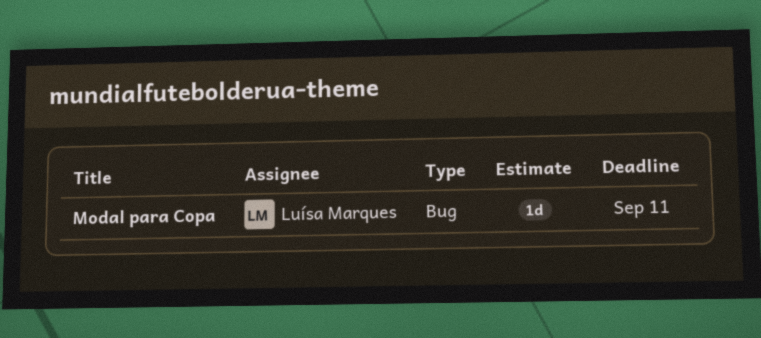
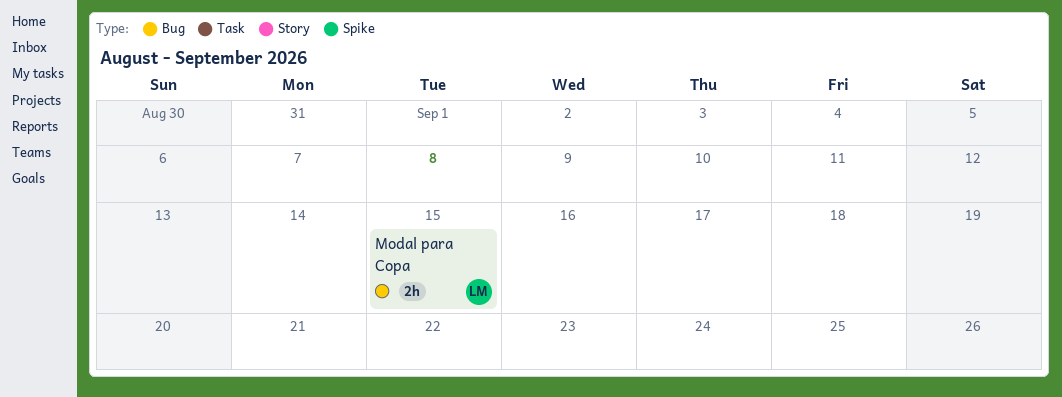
Modal para Copa, estimate: 1d -> 2h
Modal para Copa, due: Sep 11 -> Sep 15

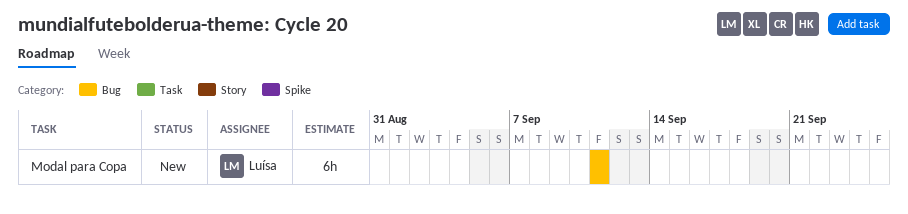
Modal para Copa, estimate: 2h -> 6h
Modal para Copa, due: Sep 15 -> Sep 11

